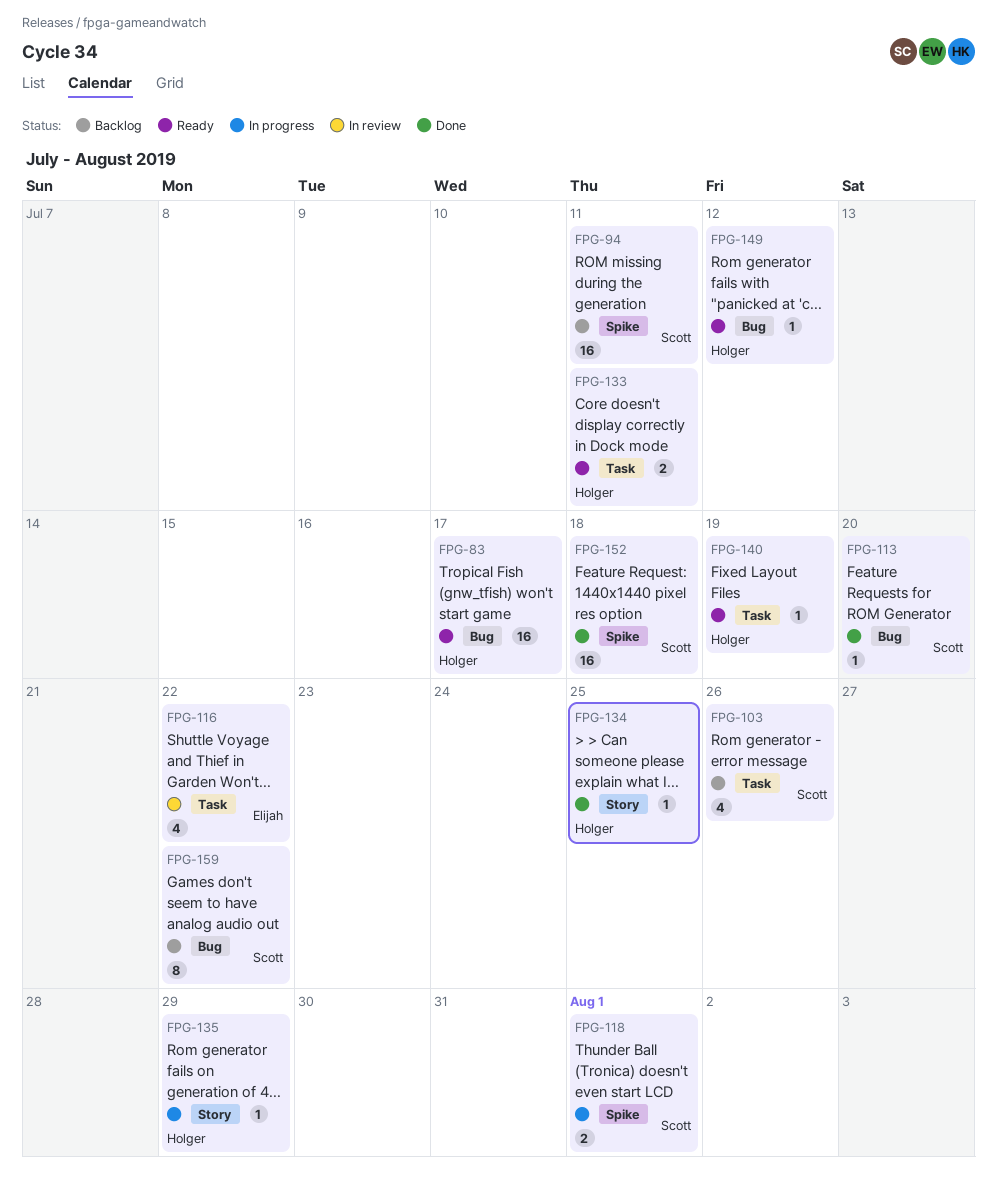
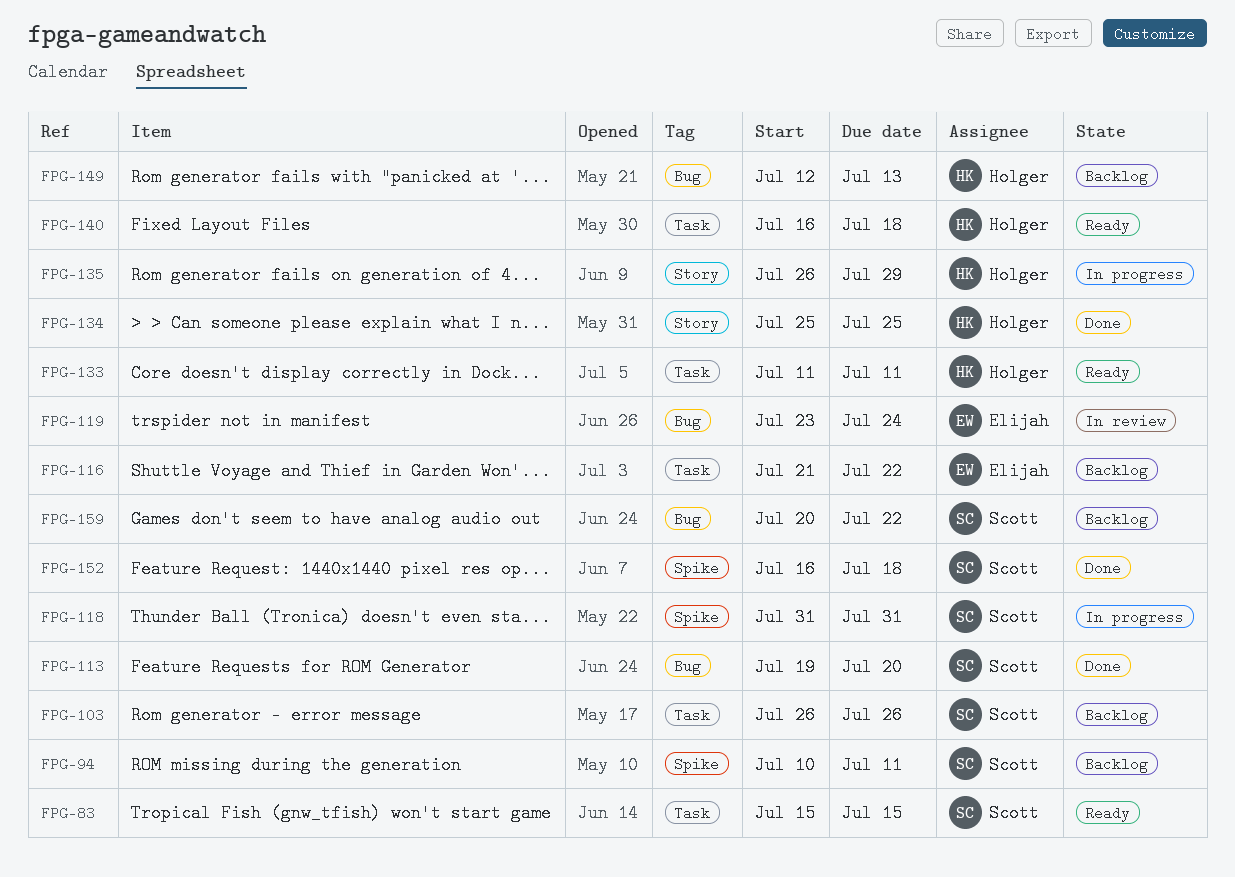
FPG-83, owner: Holger -> Scott
FPG-83, label: Bug -> Task
FPG-83, due: Jul 17 -> Jul 15
FPG-116, status: In review -> Backlog
FPG-118, due: Aug 1 -> Jul 31
FPG-119: none -> present
FPG-140, due: Jul 19 -> Jul 18
FPG-149, status: Ready -> Backlog
FPG-149, due: Jul 12 -> Jul 13

